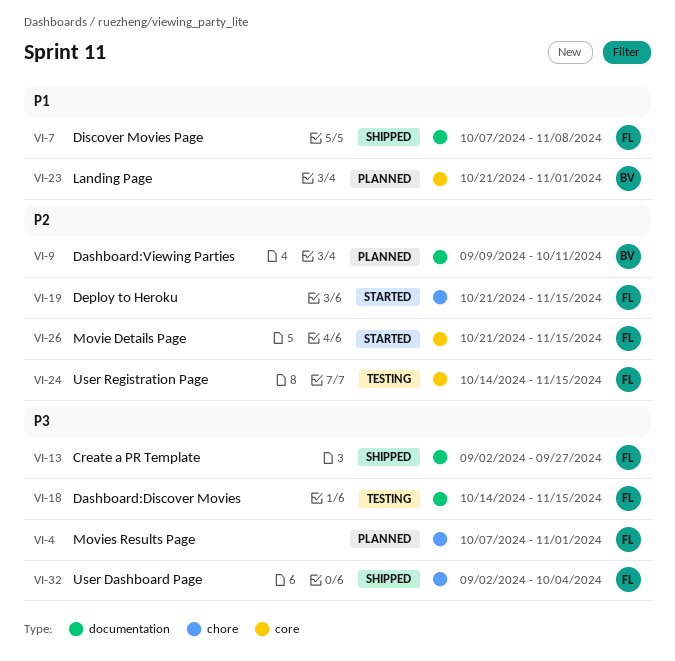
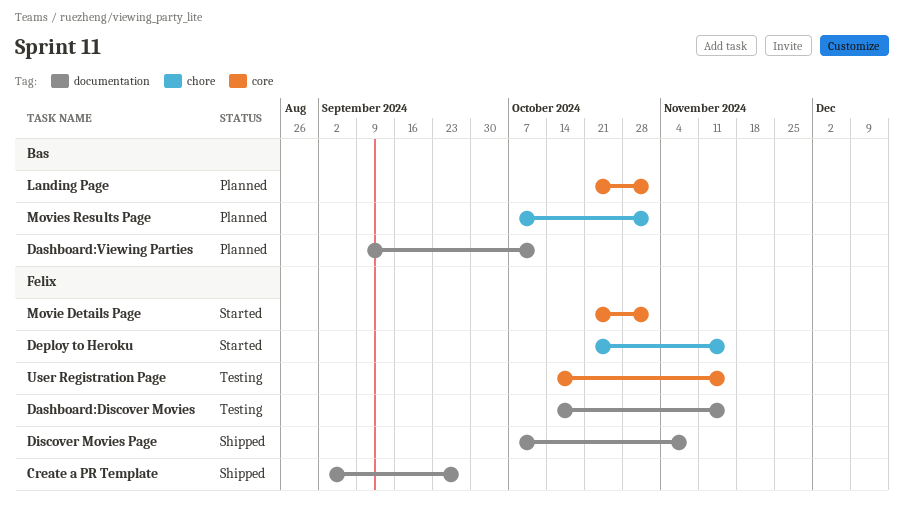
Movie Details Page, due: Nov 15 -> Nov 1
Movies Results Page, owner: Felix -> Bas
User Dashboard Page: present -> none

